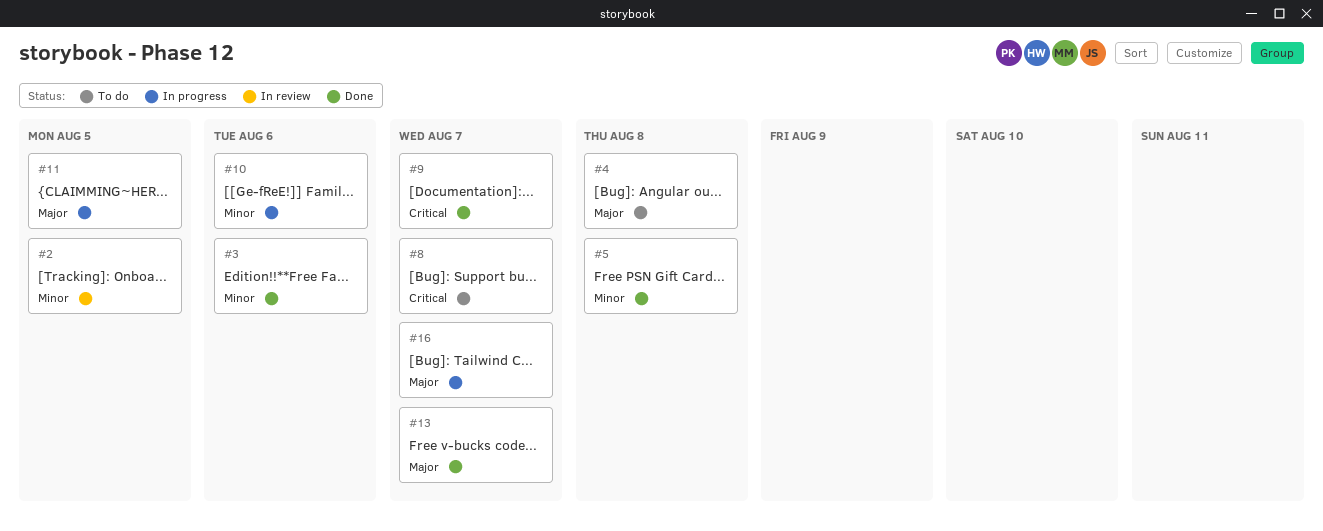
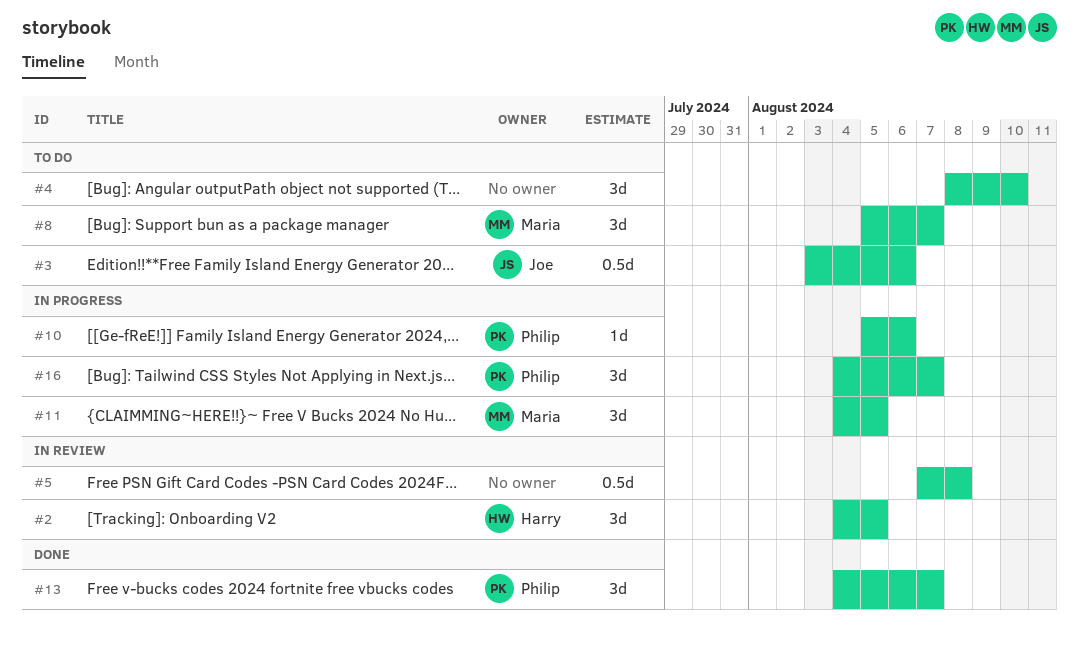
#3, status: Done -> To do
#4, due: Aug 8 -> Aug 10
#5, status: Done -> In review
#9: present -> none

